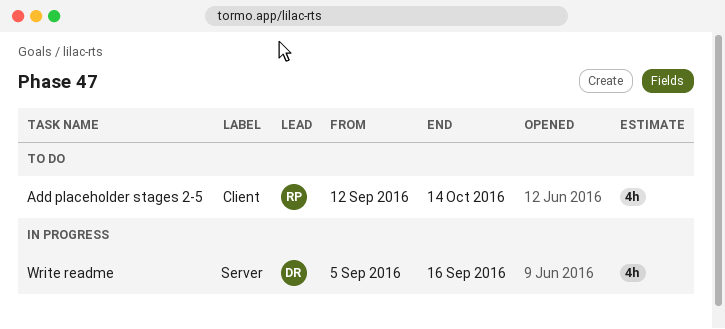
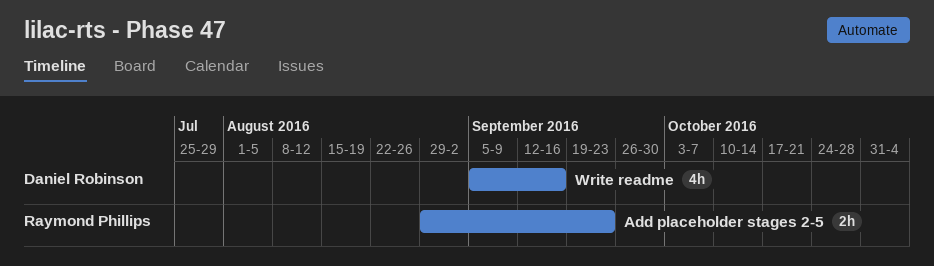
Add placeholder stages 2-5, estimate: 4h -> 2h
Add placeholder stages 2-5, start: Sep 12 -> Aug 29
Add placeholder stages 2-5, due: Oct 14 -> Sep 23

